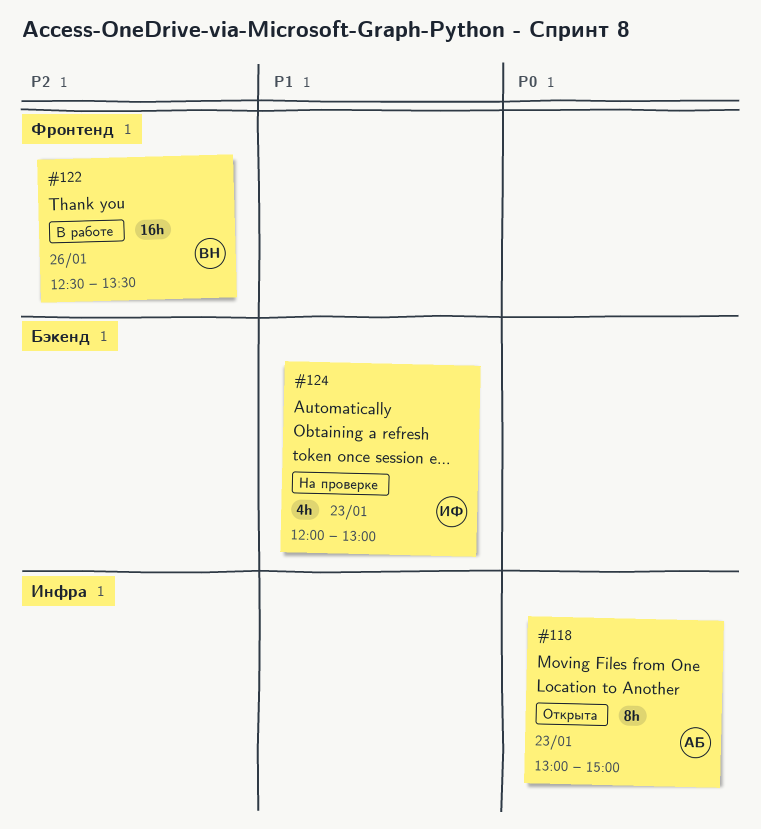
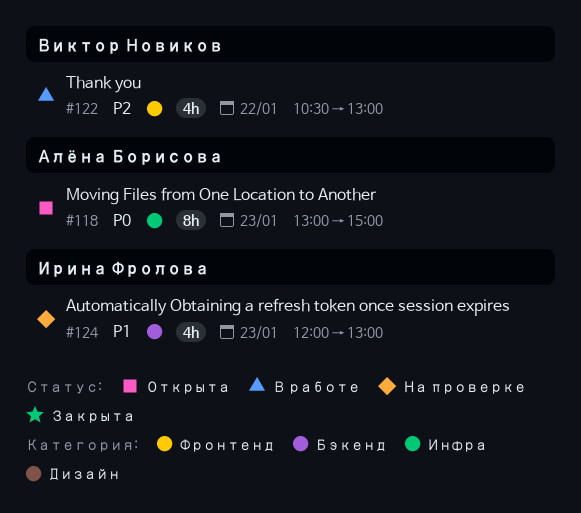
#122, estimate: 16h -> 4h
#122, day: Jan 26 -> Jan 22
#122, begins: 12:30 -> 10:30
#122, ends: 13:30 -> 13:00

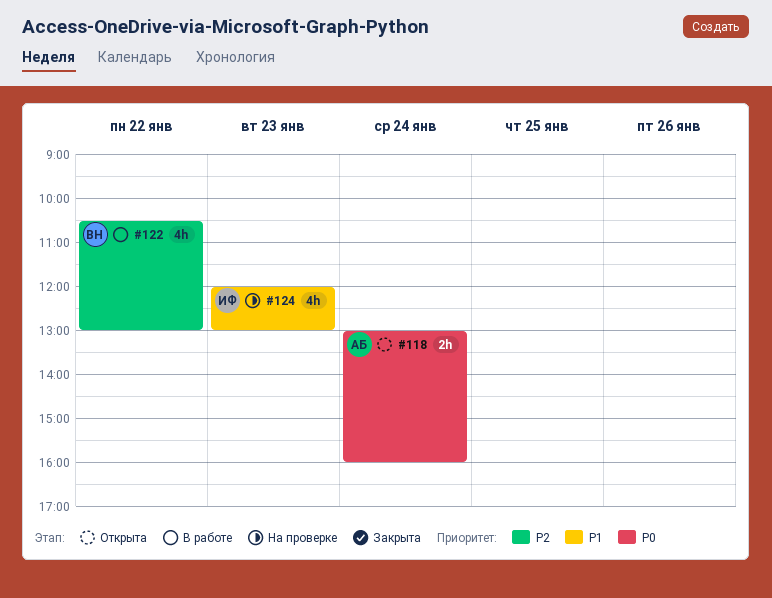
#118, estimate: 8h -> 2h
#118, day: Jan 23 -> Jan 24
#118, ends: 15:00 -> 16:00

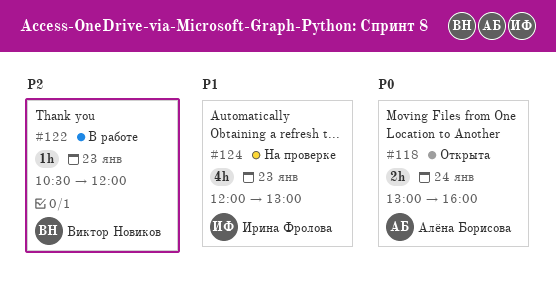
#122, estimate: 4h -> 1h
#122, day: Jan 22 -> Jan 23
#122, ends: 13:00 -> 12:00

